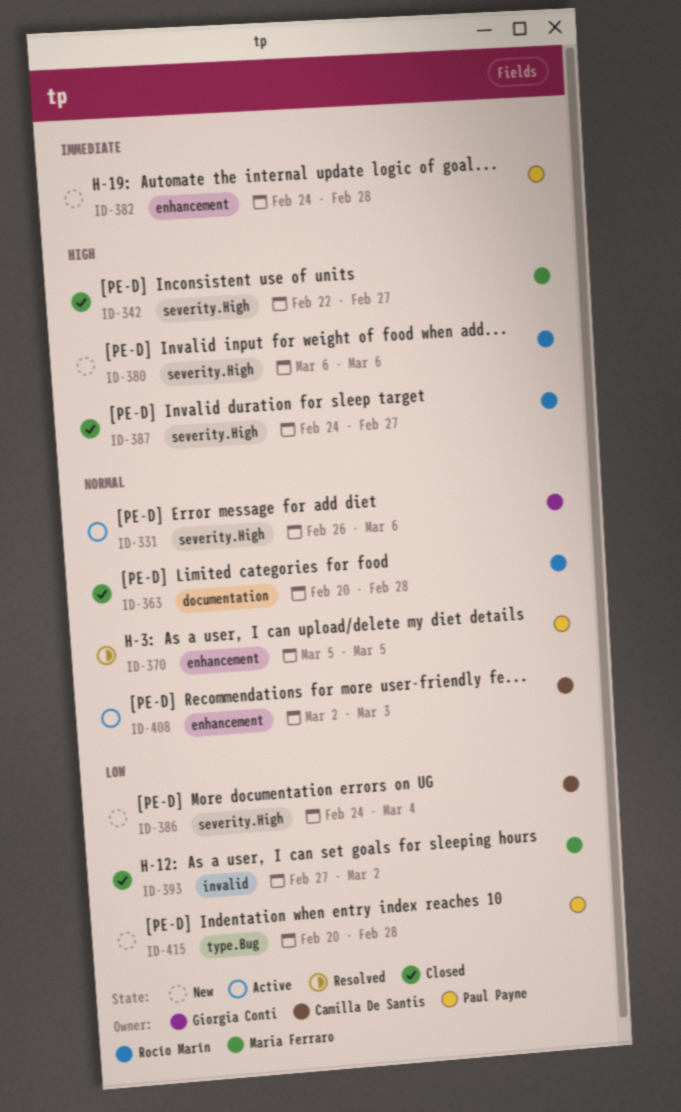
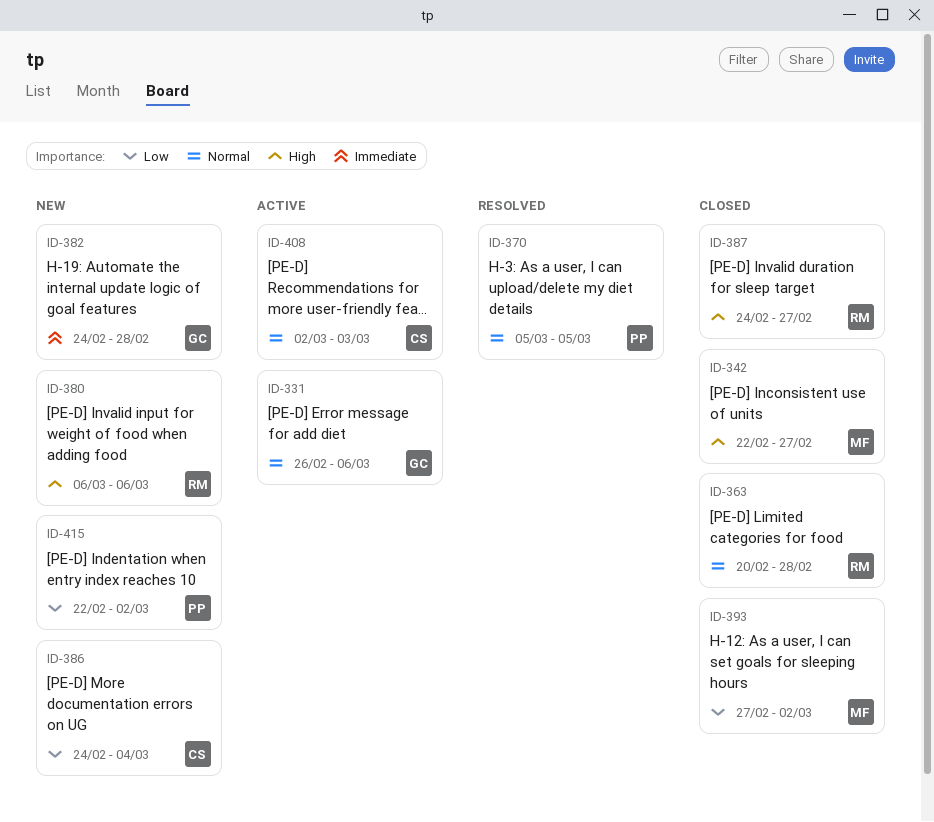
ID-382, owner: Paul Payne -> Giorgia Conti
ID-415, start: Feb 20 -> Feb 22
ID-415, due: Feb 28 -> Mar 2

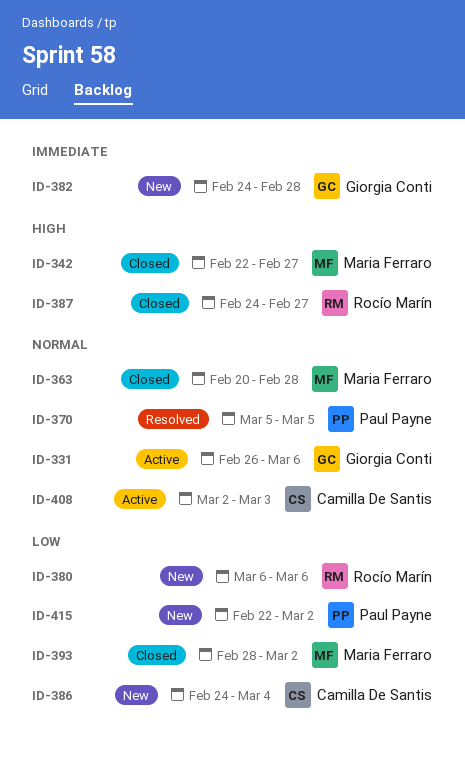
ID-363, owner: Rocío Marín -> Maria Ferraro
ID-380, priority: High -> Low
ID-393, start: Feb 27 -> Feb 28

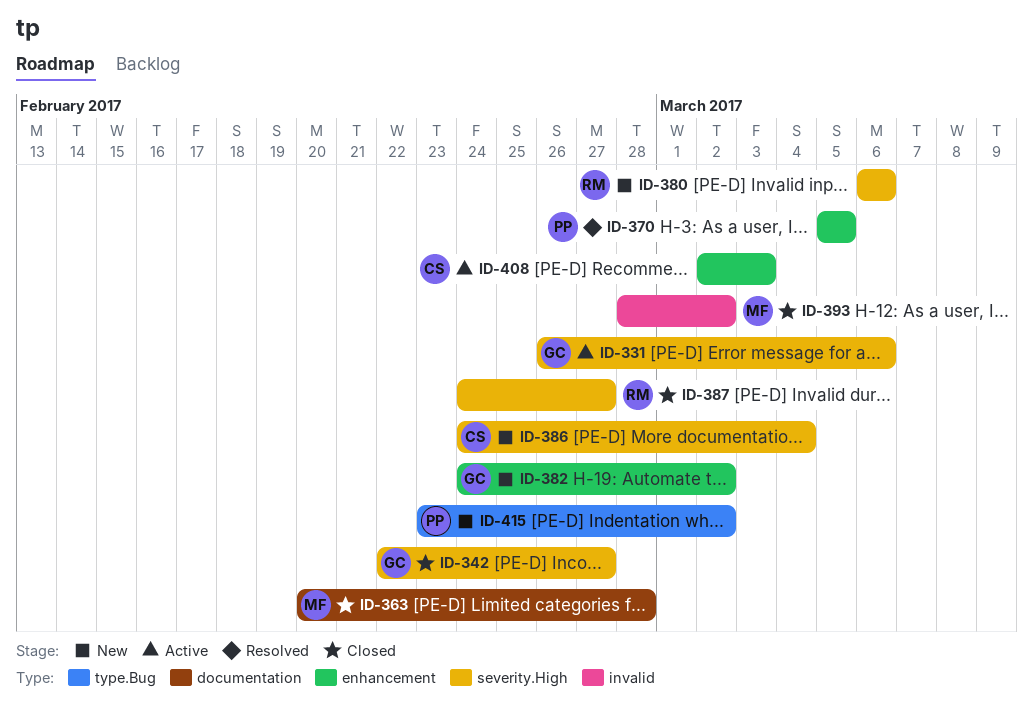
ID-342, owner: Maria Ferraro -> Giorgia Conti
ID-382, due: Feb 28 -> Mar 2
ID-415, start: Feb 22 -> Feb 23

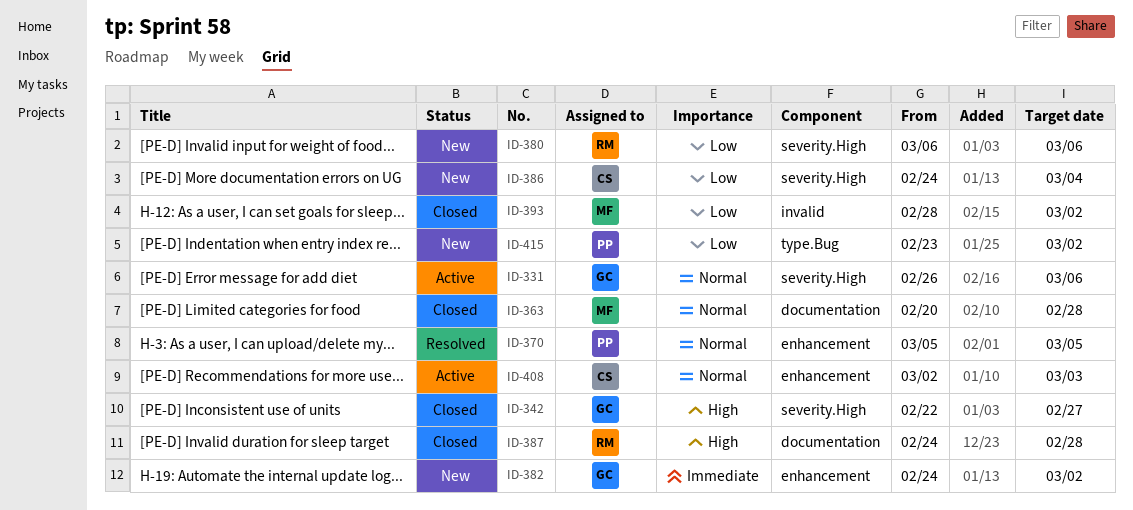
ID-387, label: severity.High -> documentation
ID-387, due: Feb 27 -> Feb 28

